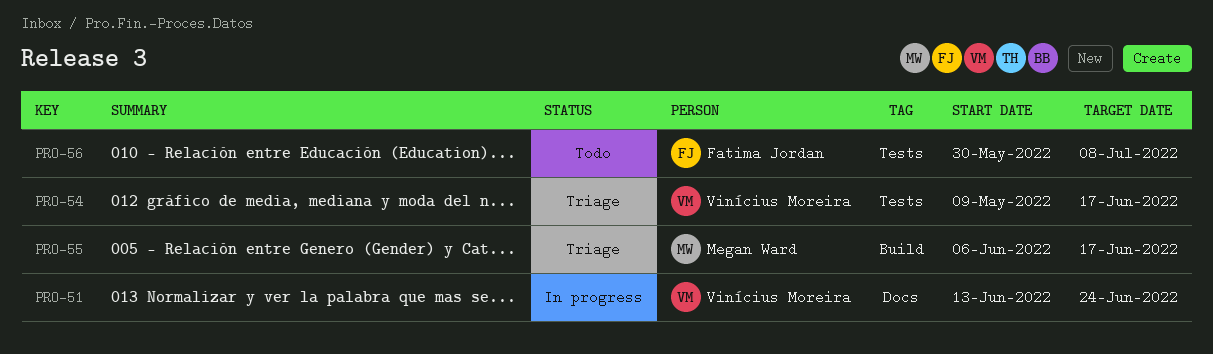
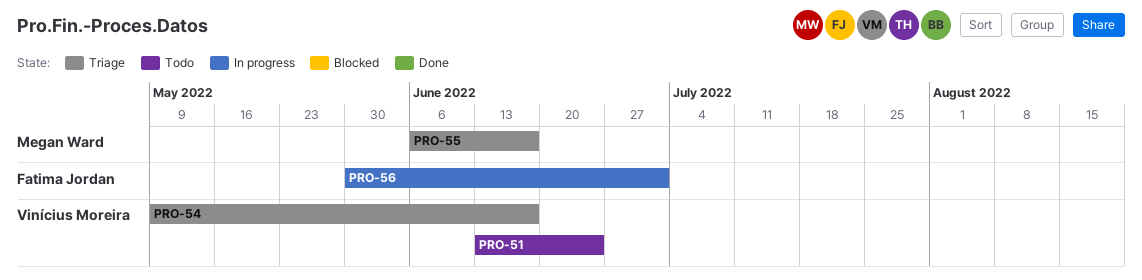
PRO-51, status: In progress -> Todo
PRO-56, status: Todo -> In progress
PRO-56, due: Jul 8 -> Jul 1

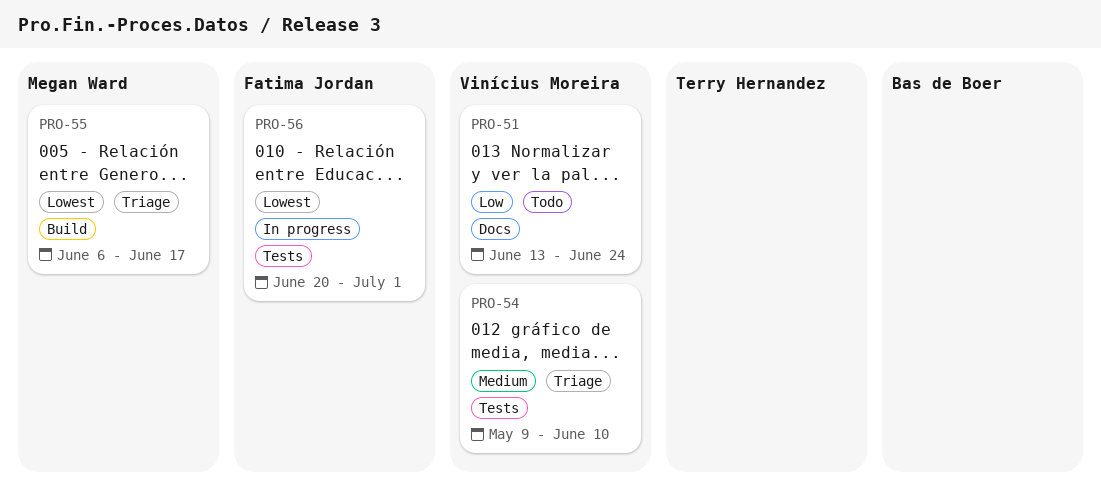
PRO-54, due: Jun 17 -> Jun 10
PRO-56, start: May 30 -> Jun 20

